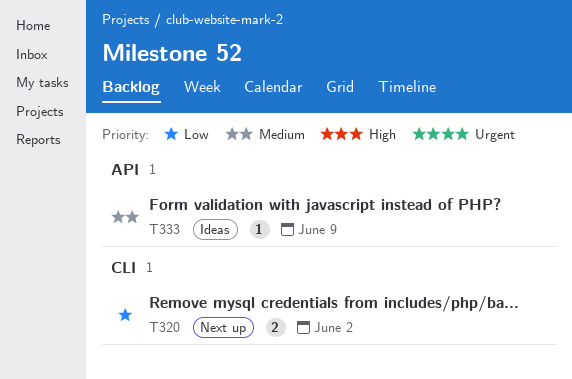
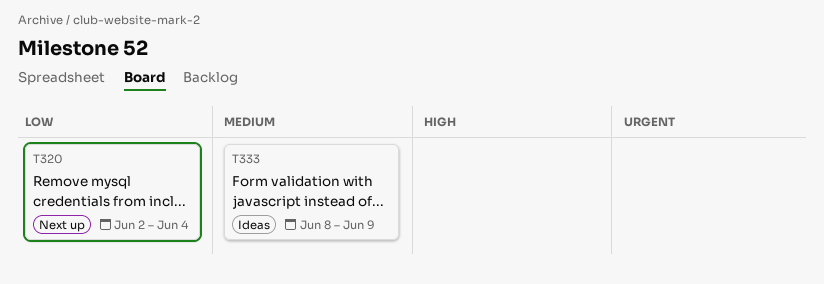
T320, due: Jun 2 -> Jun 4

